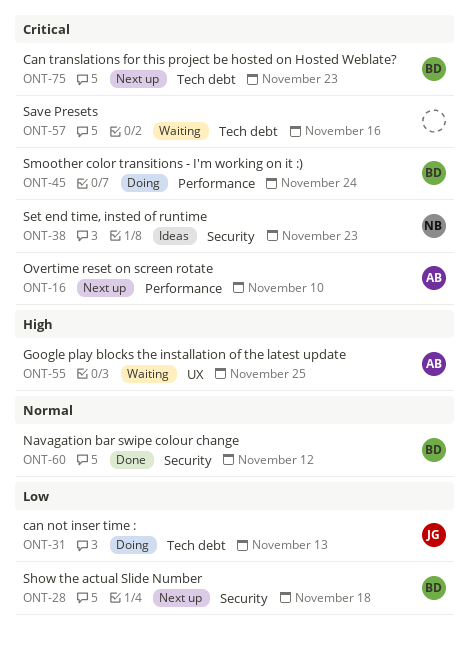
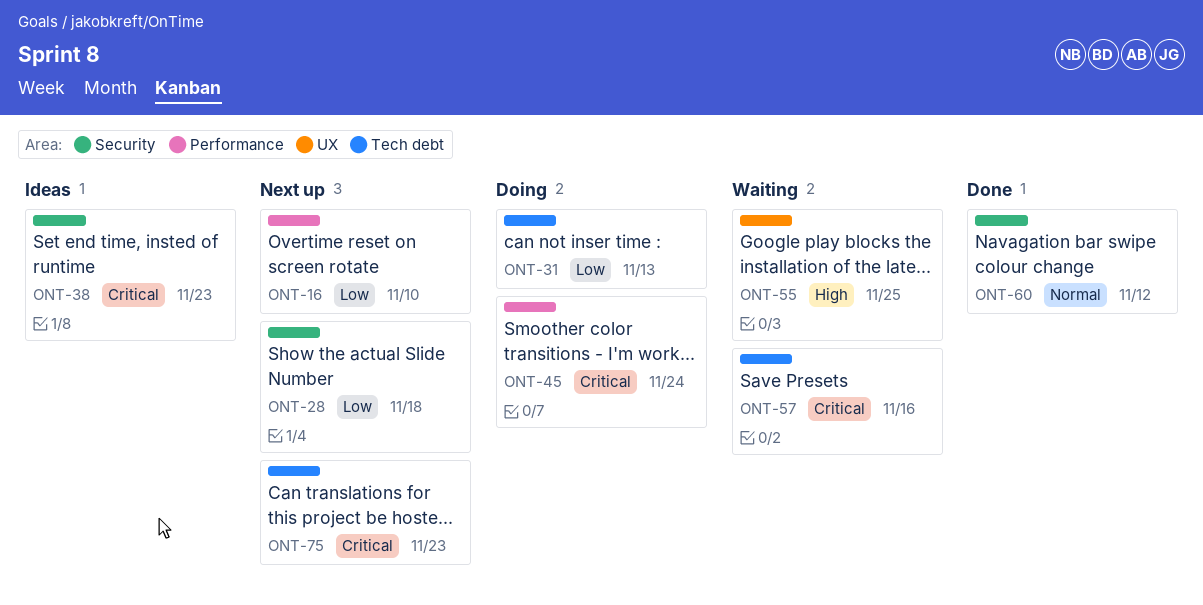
ONT-16, priority: Critical -> Low

